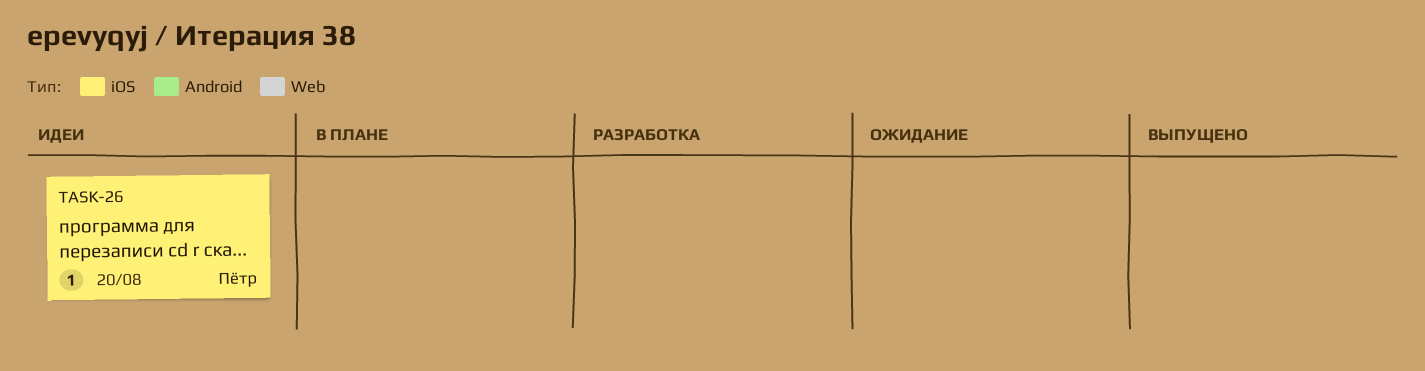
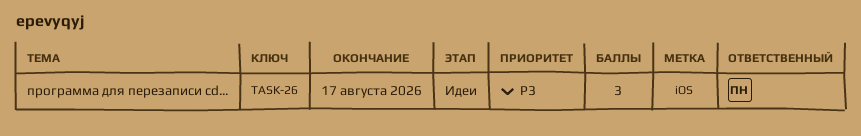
TASK-26, estimate: 1 -> 3
TASK-26, due: Aug 20 -> Aug 17

